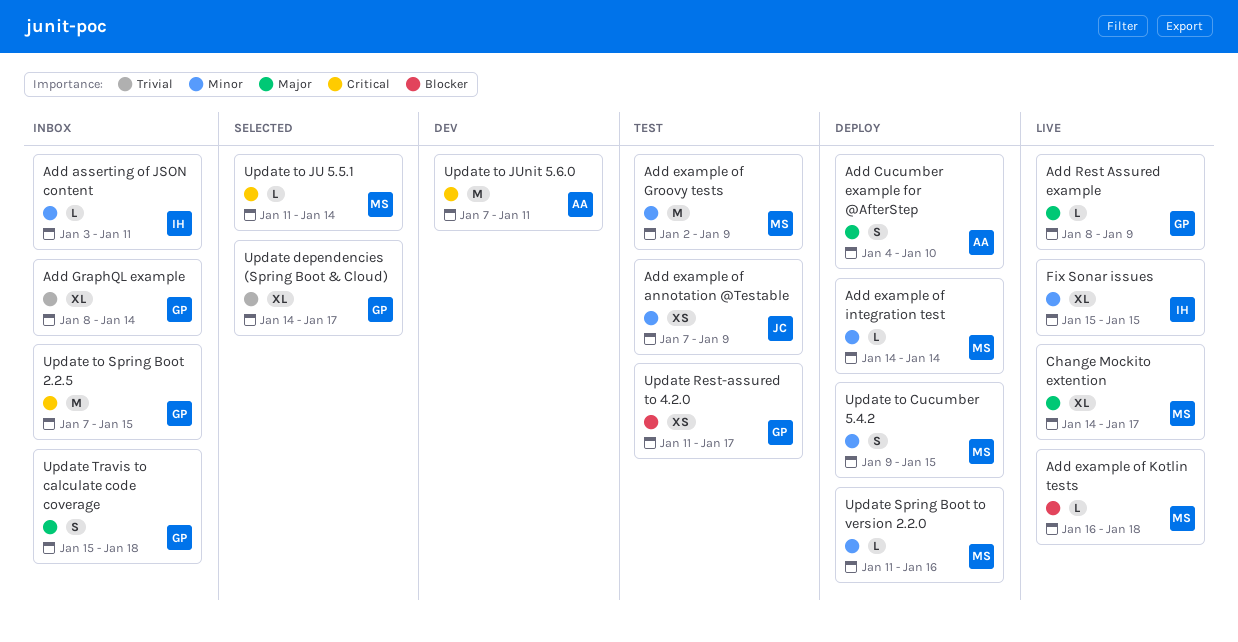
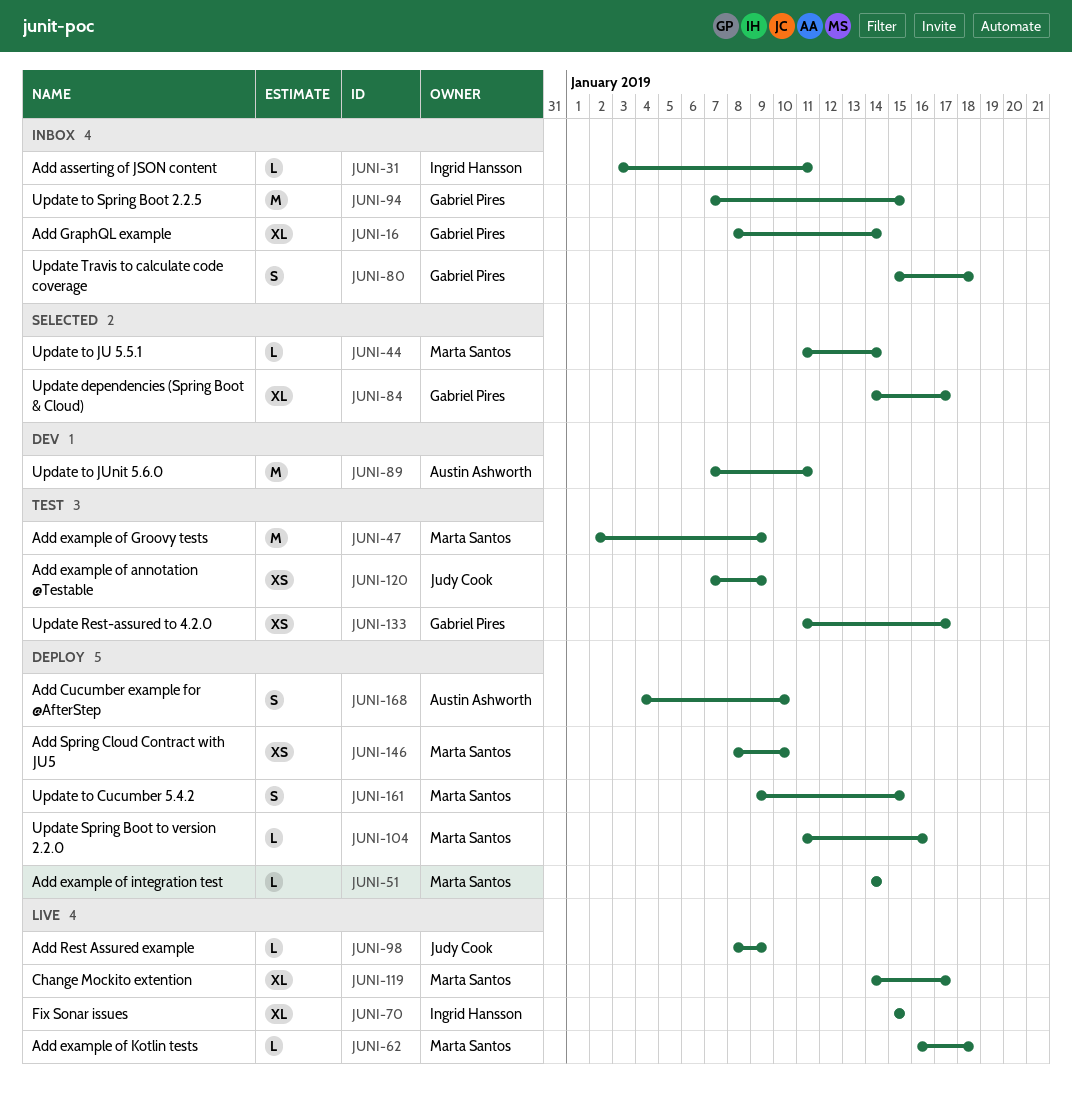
Add Rest Assured example, owner: Gabriel Pires -> Judy Cook
Add Spring Cloud Contract with JU5: none -> present

